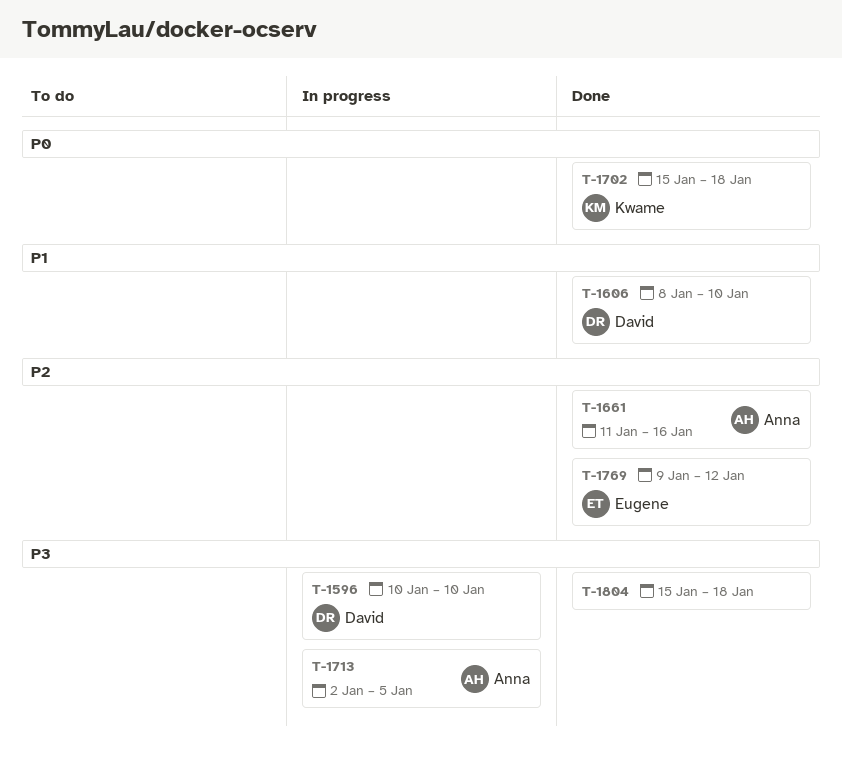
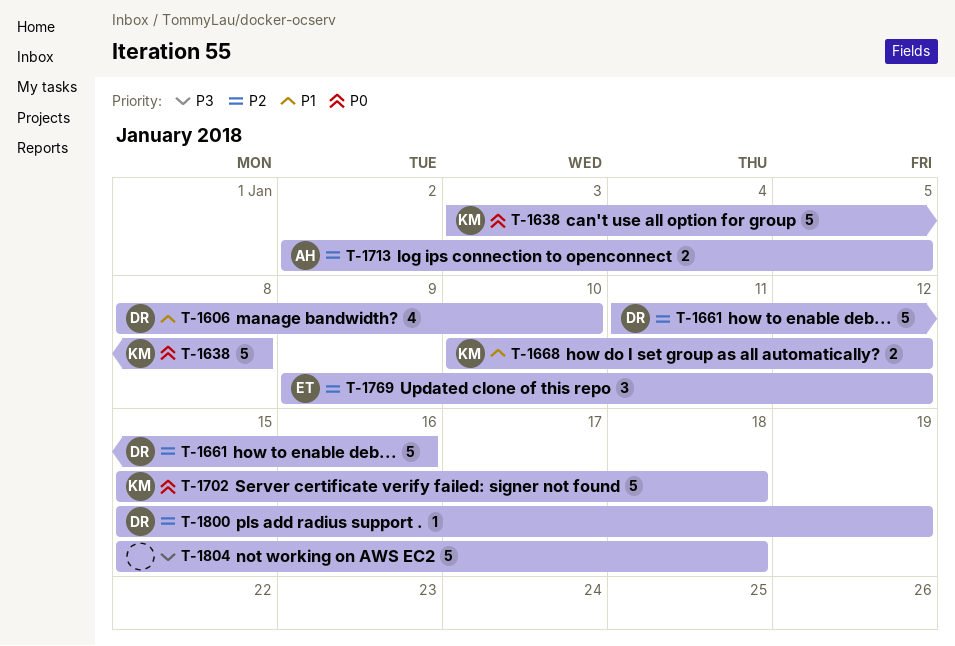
T-1596: present -> none
T-1638: none -> present
T-1661, owner: Anna -> David
T-1668: none -> present
T-1713, priority: P3 -> P2
T-1800: none -> present

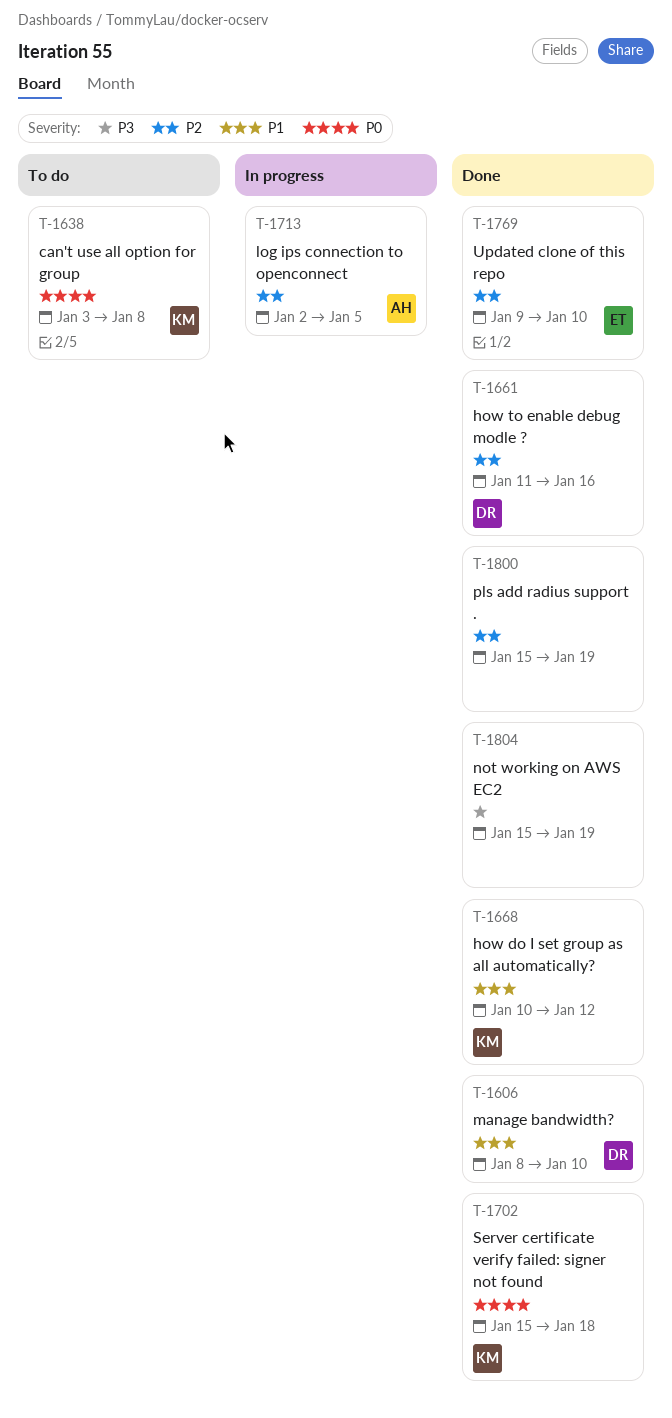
T-1769, due: Jan 12 -> Jan 10
T-1800, owner: DR -> none
T-1804, due: Jan 18 -> Jan 19

